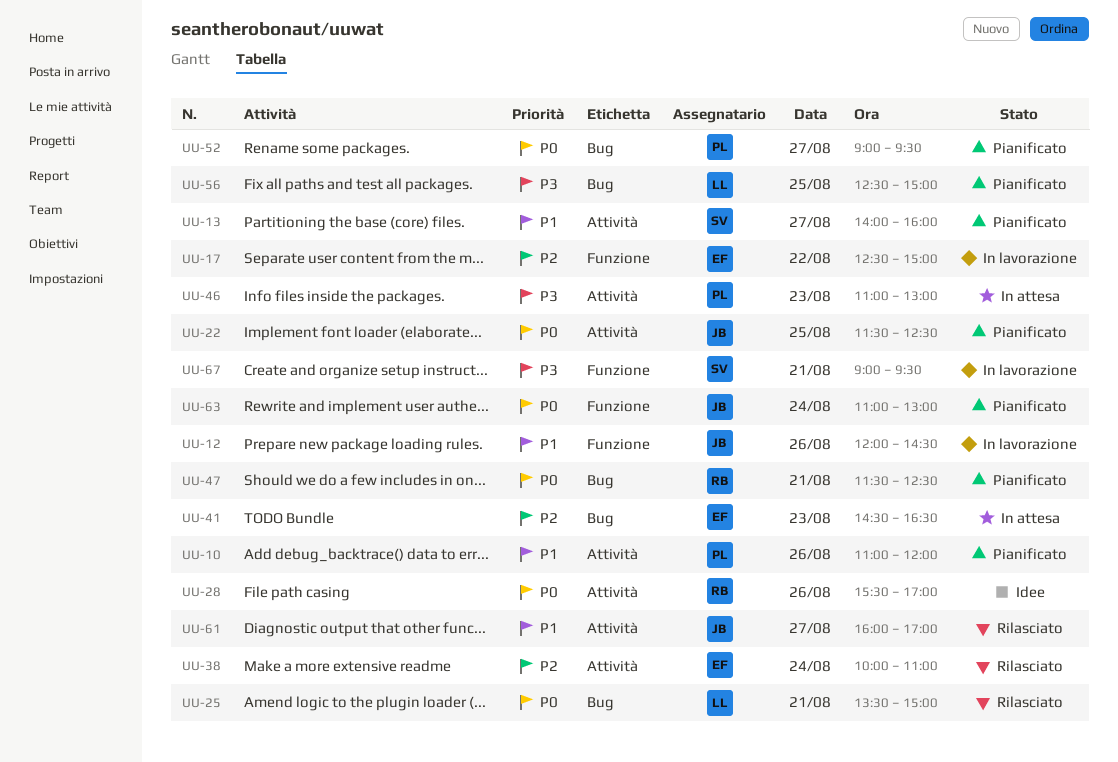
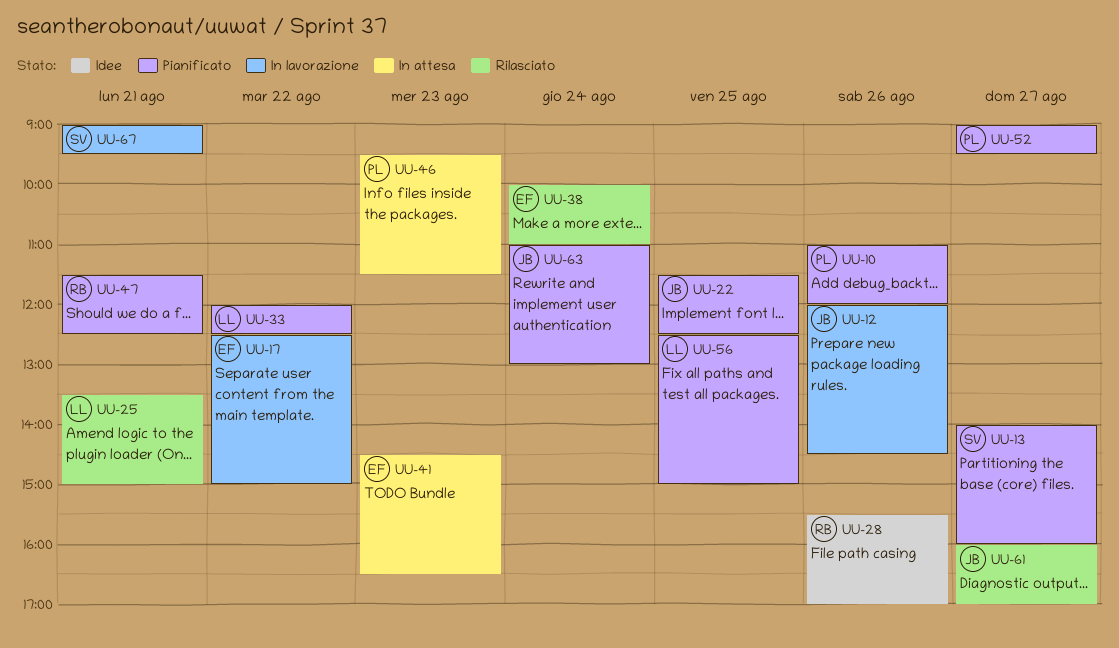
UU-33: none -> present
UU-46, begins: 11:00 -> 09:30
UU-46, ends: 13:00 -> 11:30

